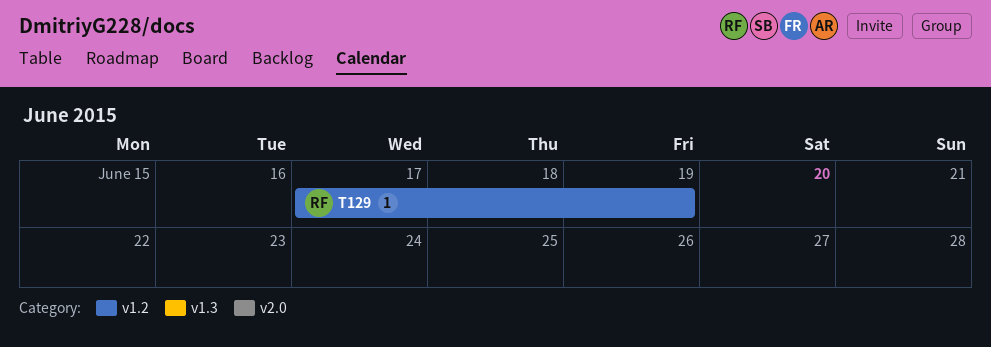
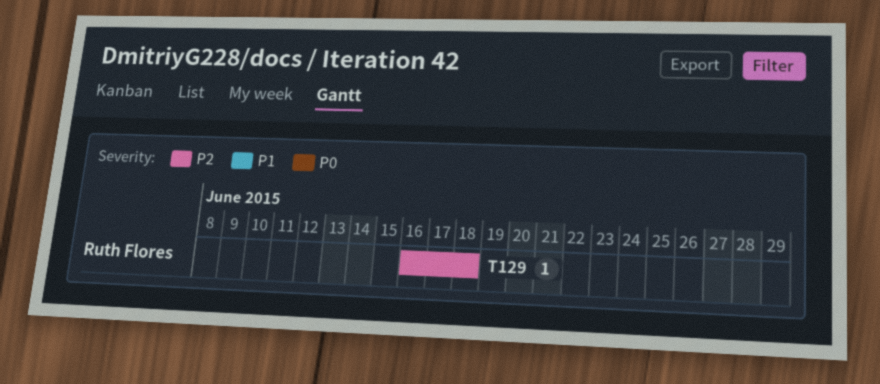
T129, start: Jun 17 -> Jun 16
T129, due: Jun 19 -> Jun 18

